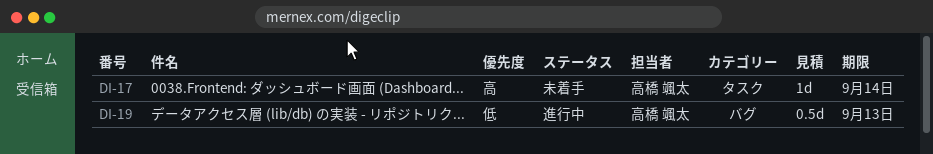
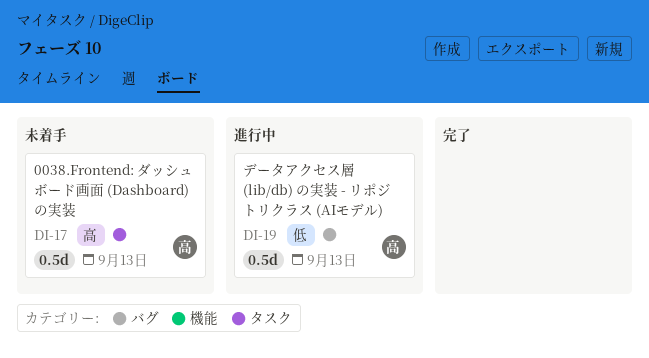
DI-17, estimate: 1d -> 0.5d
DI-17, due: Sep 14 -> Sep 13

